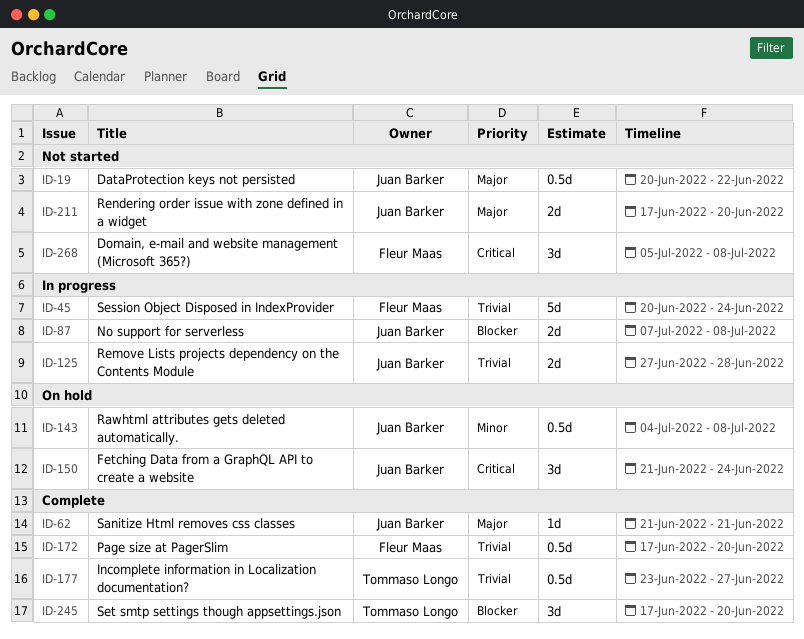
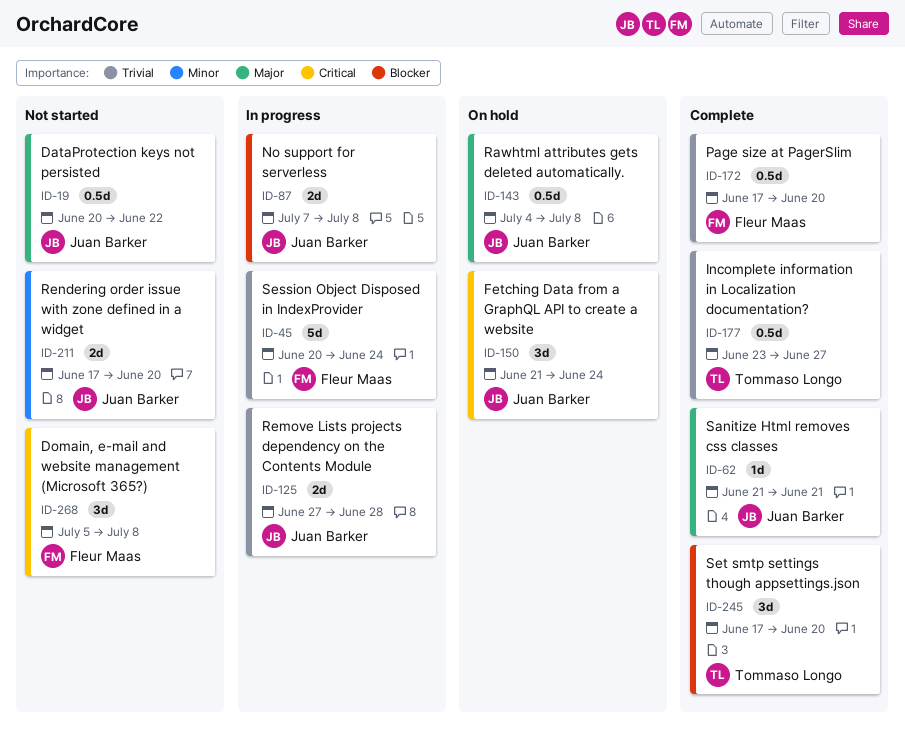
ID-143, priority: Minor -> Major
ID-211, priority: Major -> Minor

